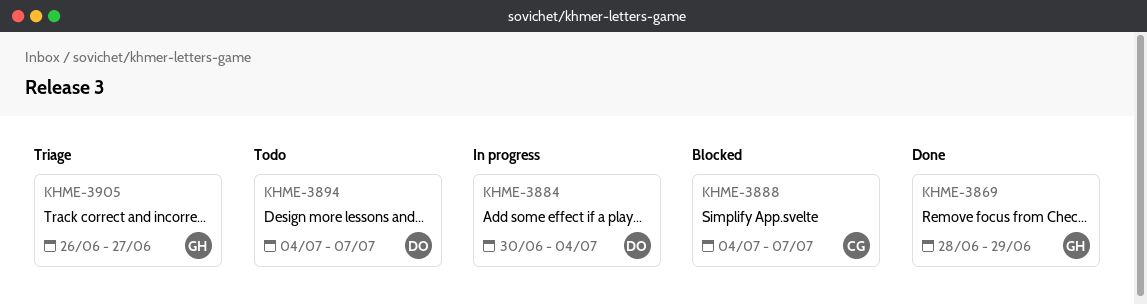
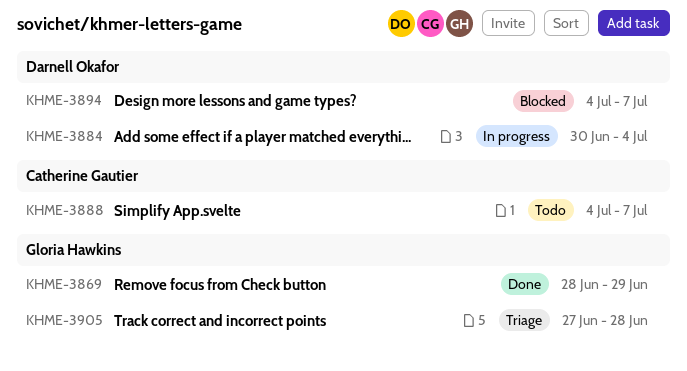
KHME-3888, status: Blocked -> Todo
KHME-3894, status: Todo -> Blocked
KHME-3905, start: Jun 26 -> Jun 27
KHME-3905, due: Jun 27 -> Jun 28

